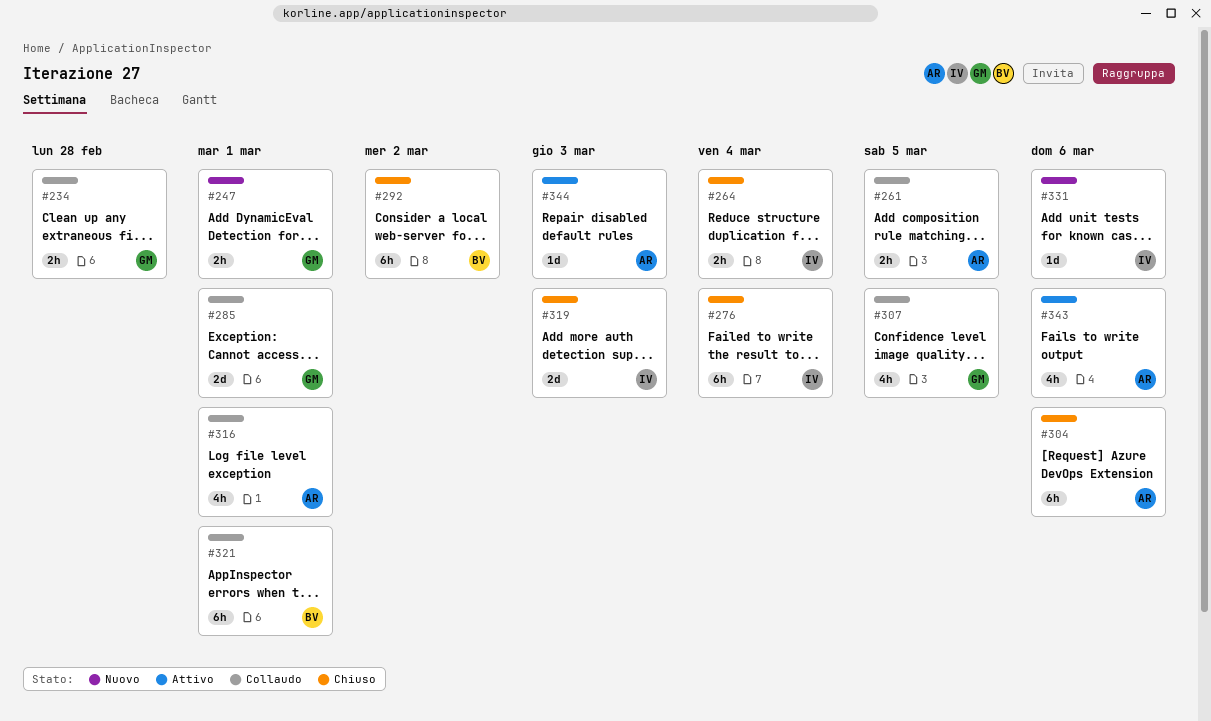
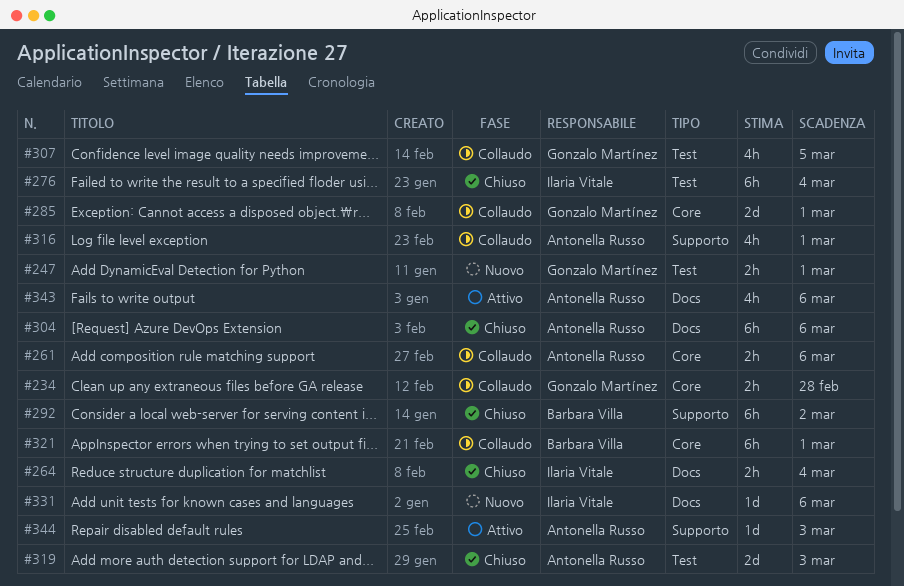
#261, due: Mar 5 -> Mar 6
#319, owner: Ilaria Vitale -> Antonella Russo

